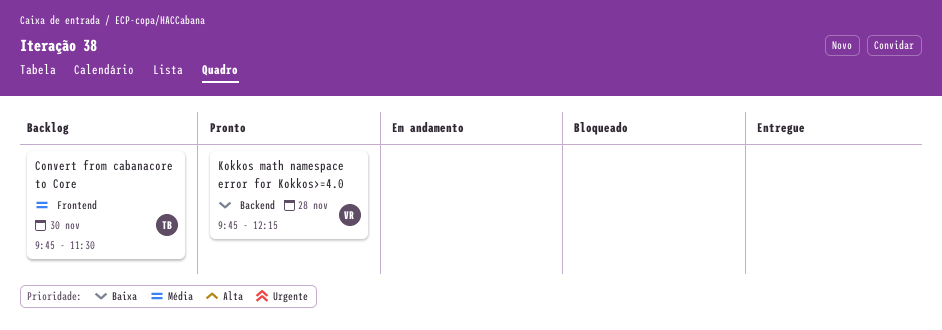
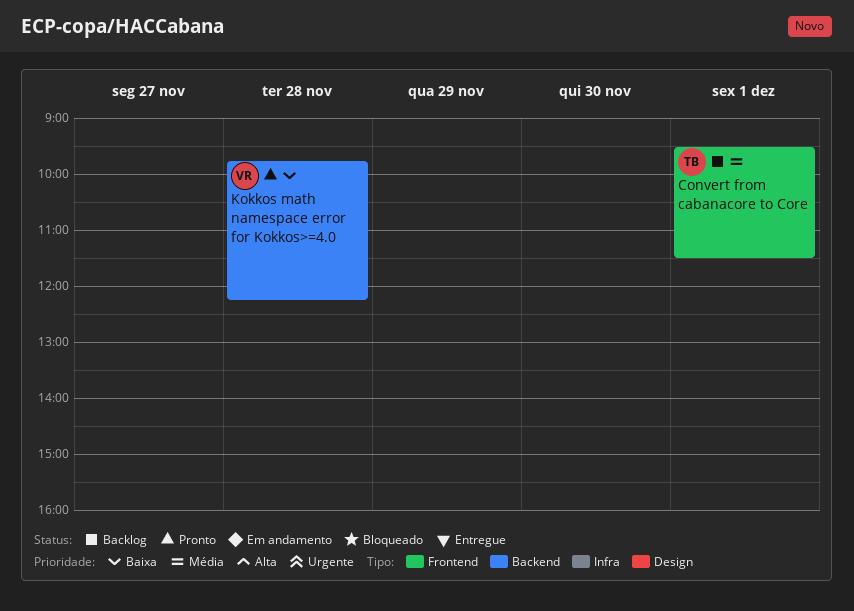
Convert from cabanacore to Core, day: Nov 30 -> Dec 1
Convert from cabanacore to Core, begins: 09:45 -> 09:30

